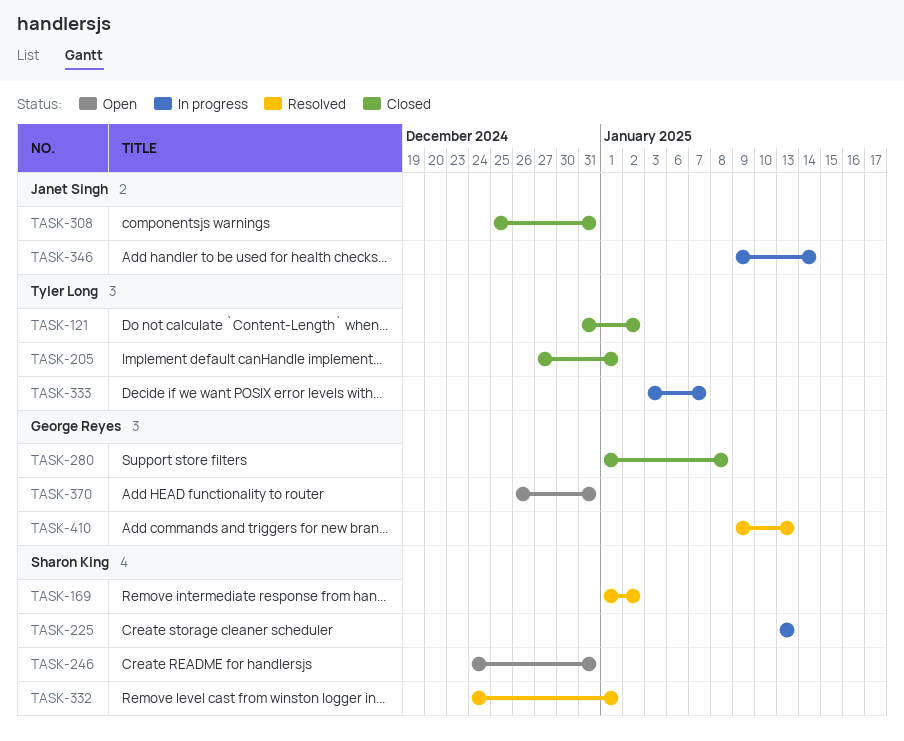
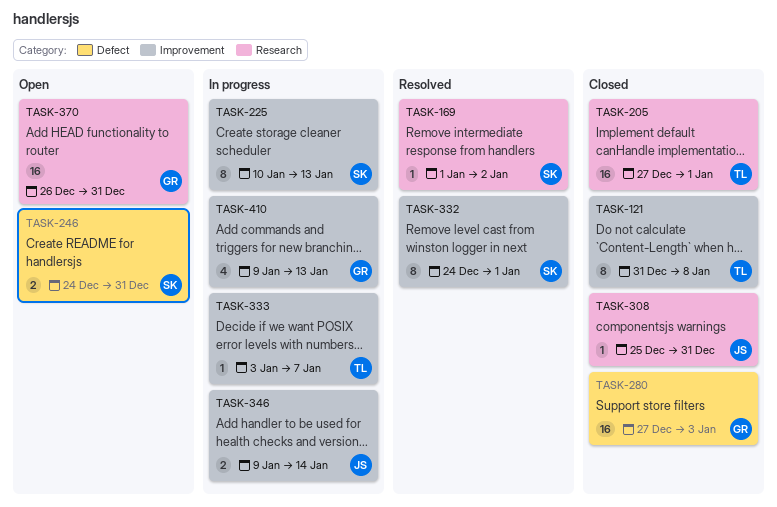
TASK-121, due: Jan 2 -> Jan 8
TASK-225, start: Jan 13 -> Jan 10
TASK-280, start: Jan 1 -> Dec 27
TASK-280, due: Jan 8 -> Jan 3
TASK-410, status: Resolved -> In progress

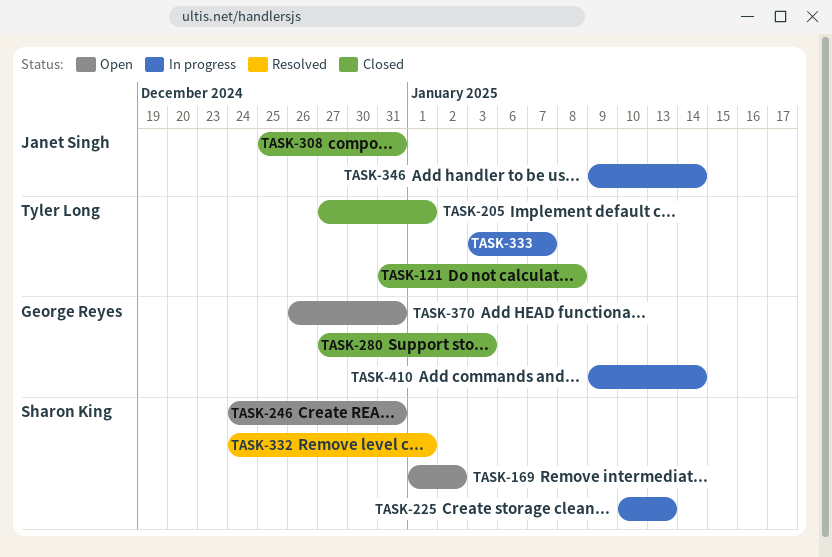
TASK-169, status: Resolved -> Open
TASK-410, due: Jan 13 -> Jan 14

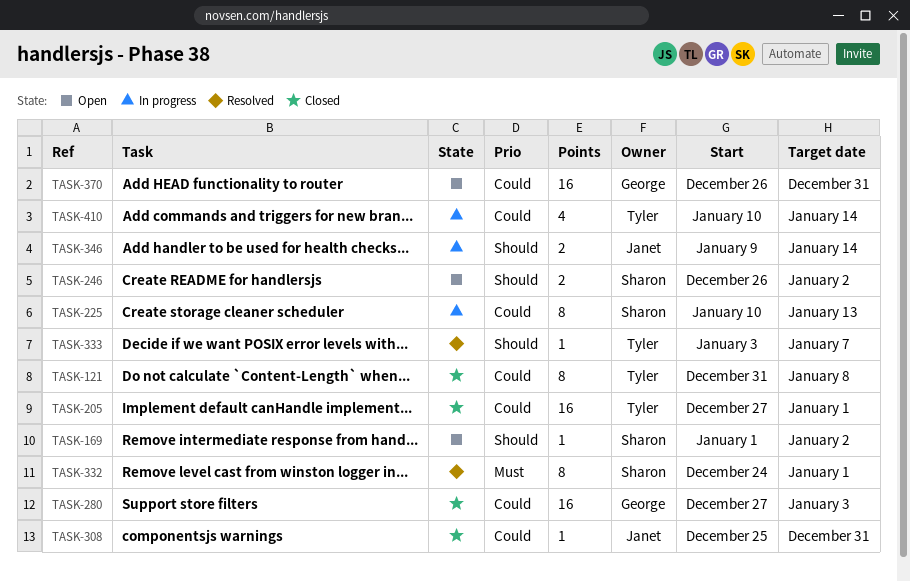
TASK-246, start: Dec 24 -> Dec 26
TASK-246, due: Dec 31 -> Jan 2
TASK-333, status: In progress -> Resolved
TASK-410, owner: George Reyes -> Tyler Long
TASK-410, start: Jan 9 -> Jan 10

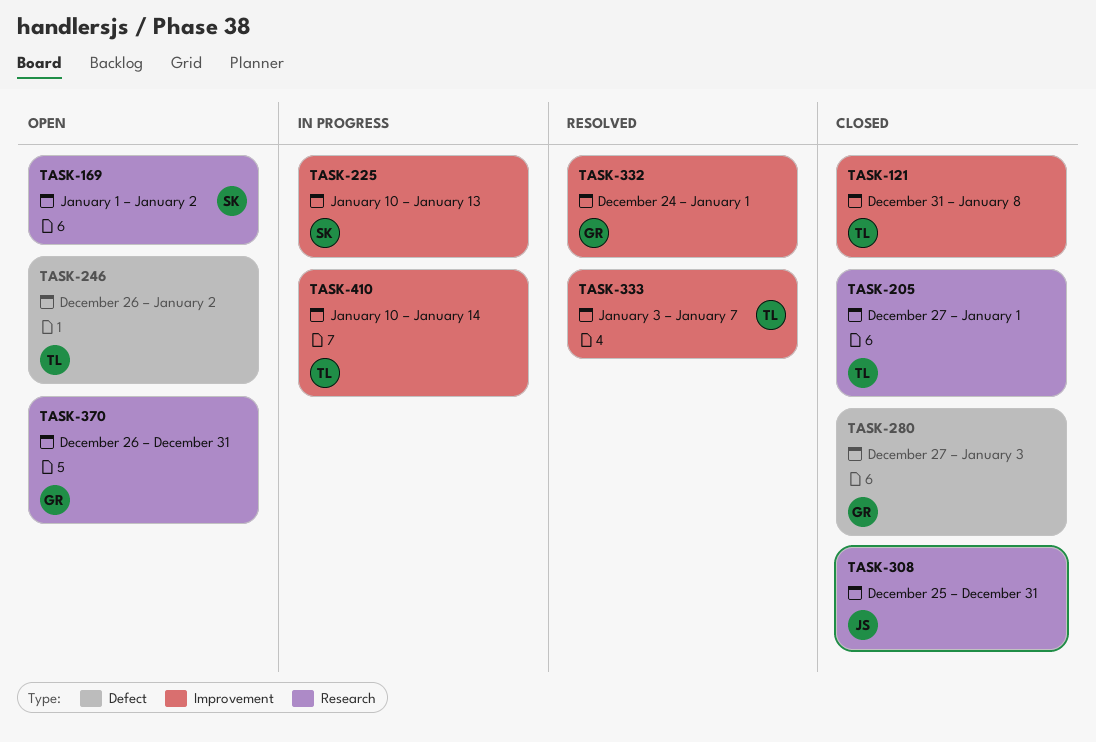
TASK-246, owner: Sharon -> Tyler
TASK-332, owner: Sharon -> George
TASK-346: present -> none

